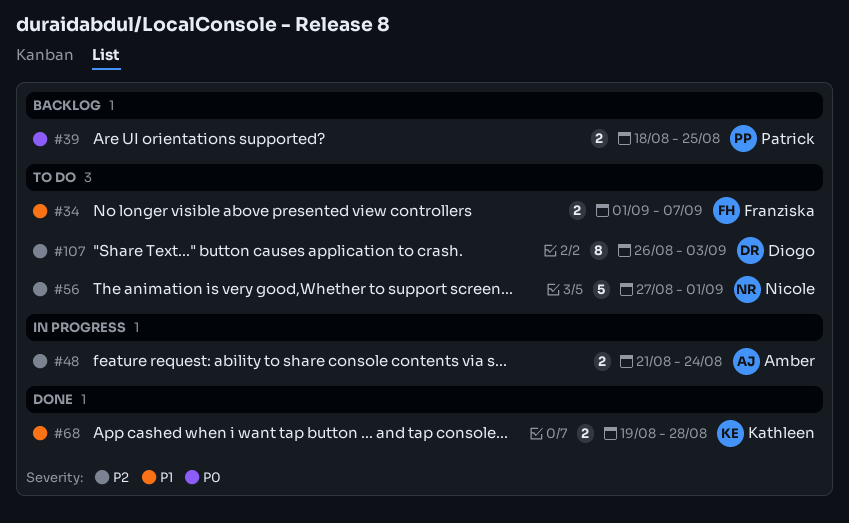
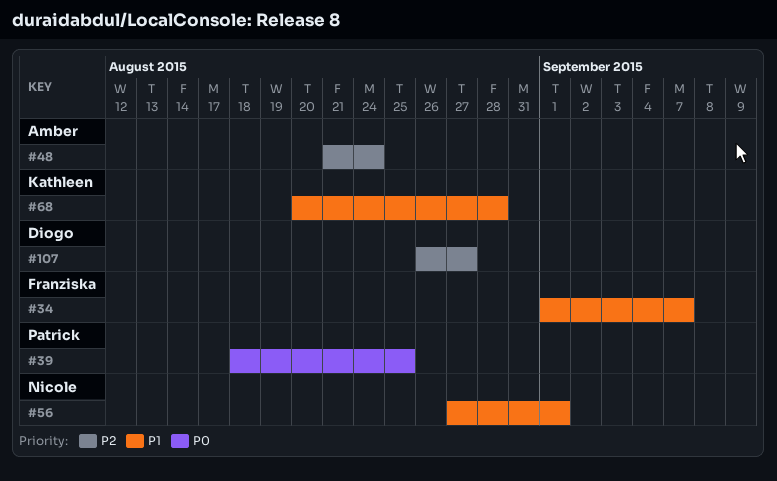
#56, priority: P2 -> P1
#68, start: Aug 19 -> Aug 20
#107, due: Sep 3 -> Aug 27

